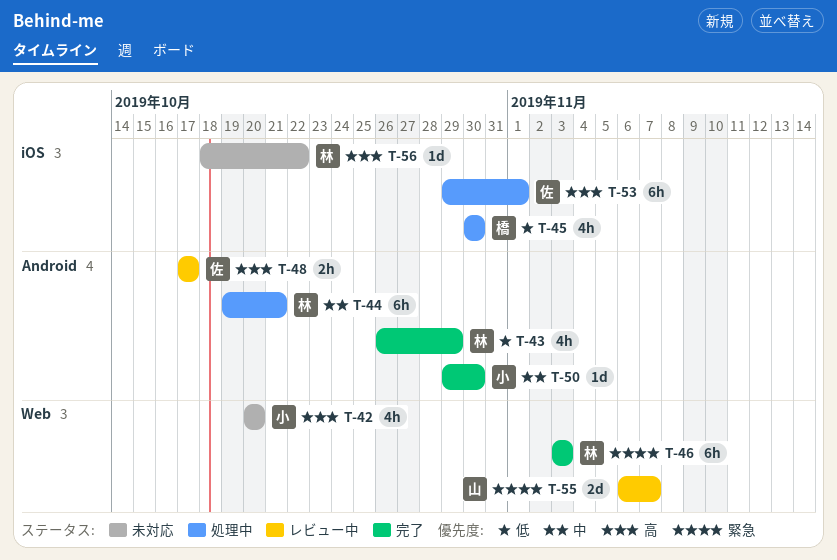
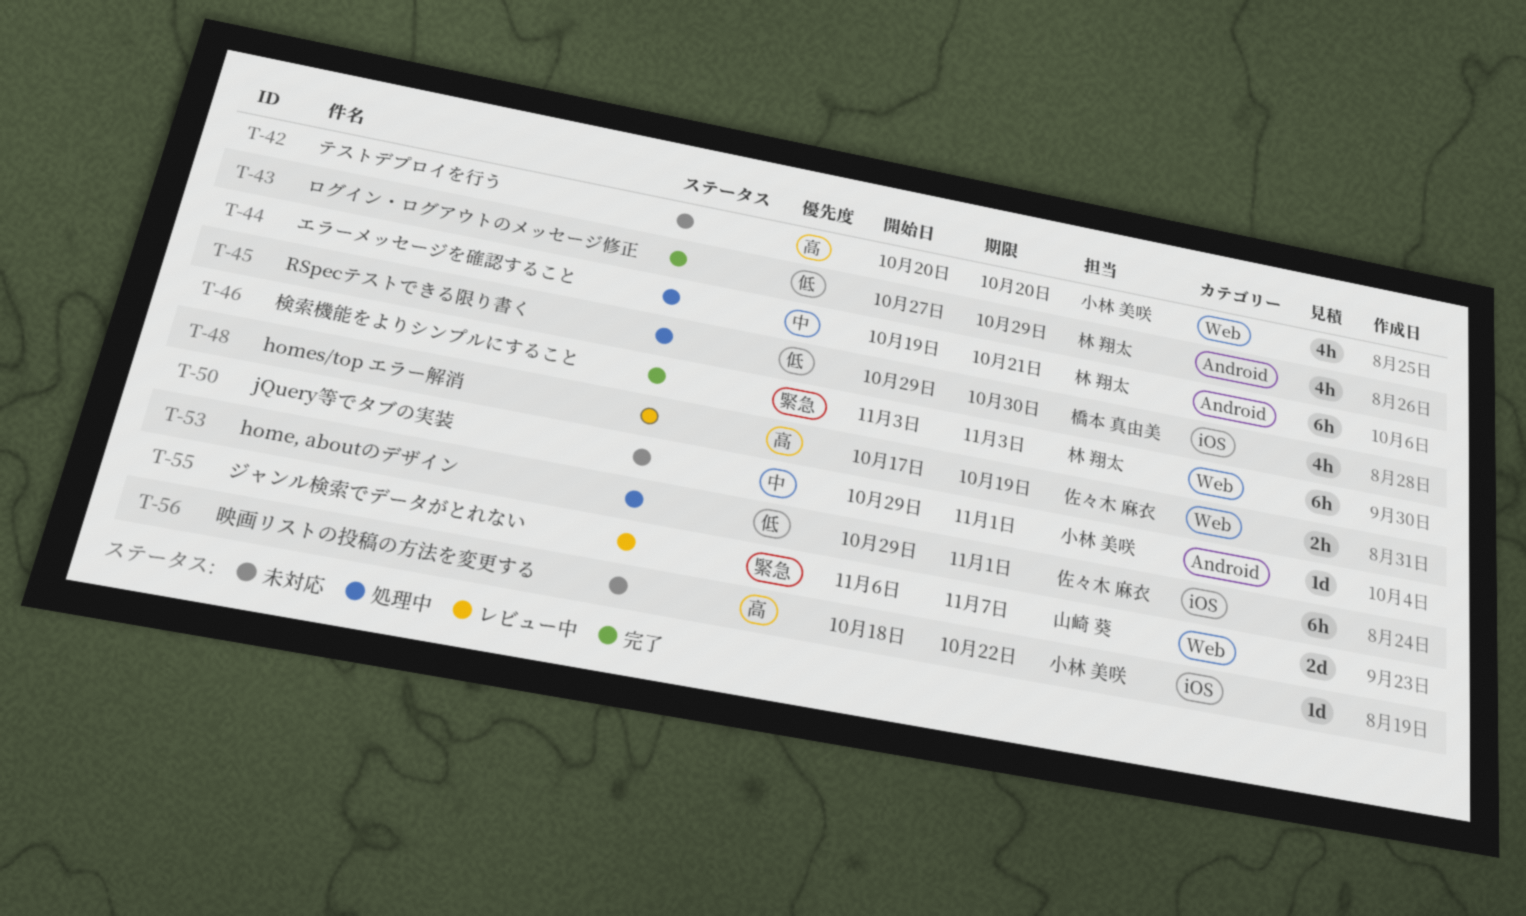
T-43, start: Oct 26 -> Oct 27
T-45, start: Oct 30 -> Oct 29
T-48, label: Android -> Web
T-48, due: Oct 17 -> Oct 19
T-50, status: 完了 -> 未対応
T-50, due: Oct 30 -> Nov 1
T-53, priority: 高 -> 低
T-56, owner: 林 翔太 -> 小林 美咲

